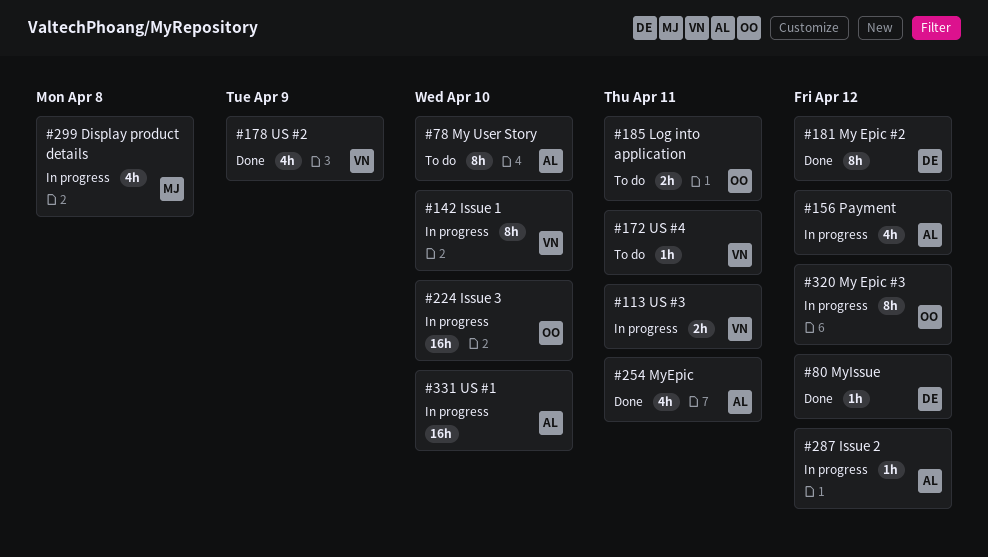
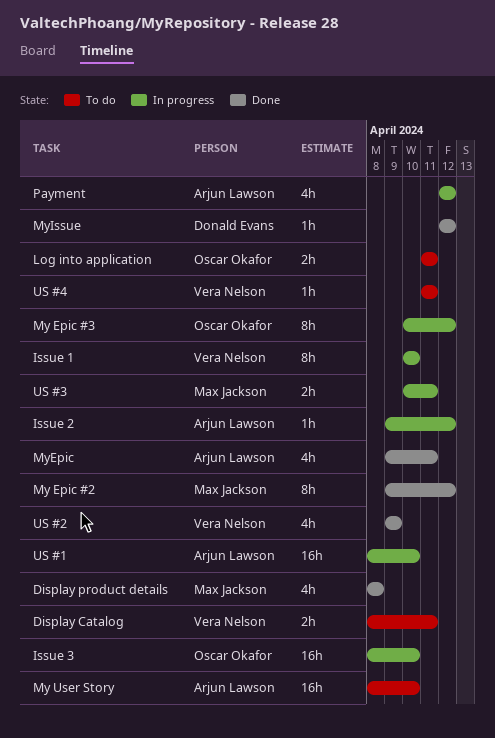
Display Catalog: none -> present
Display product details, status: In progress -> Done
My Epic #2, owner: Donald Evans -> Max Jackson
My User Story, estimate: 8h -> 16h
US #3, owner: Vera Nelson -> Max Jackson

